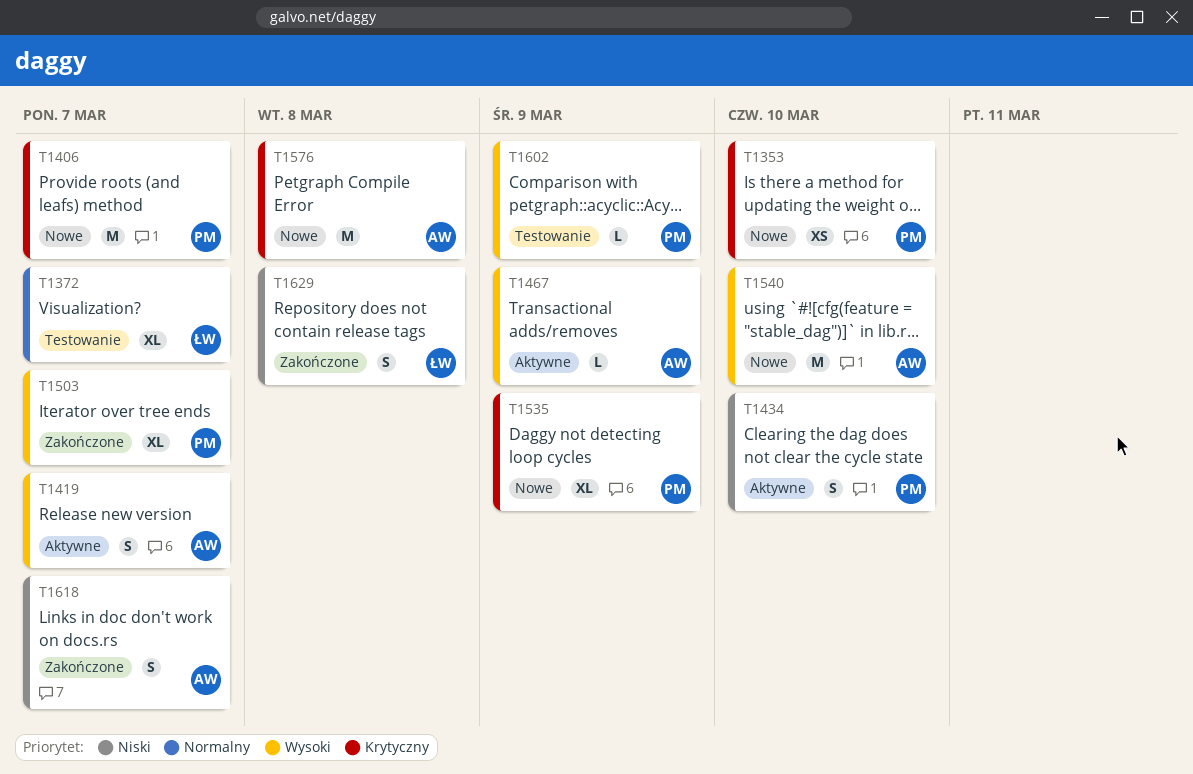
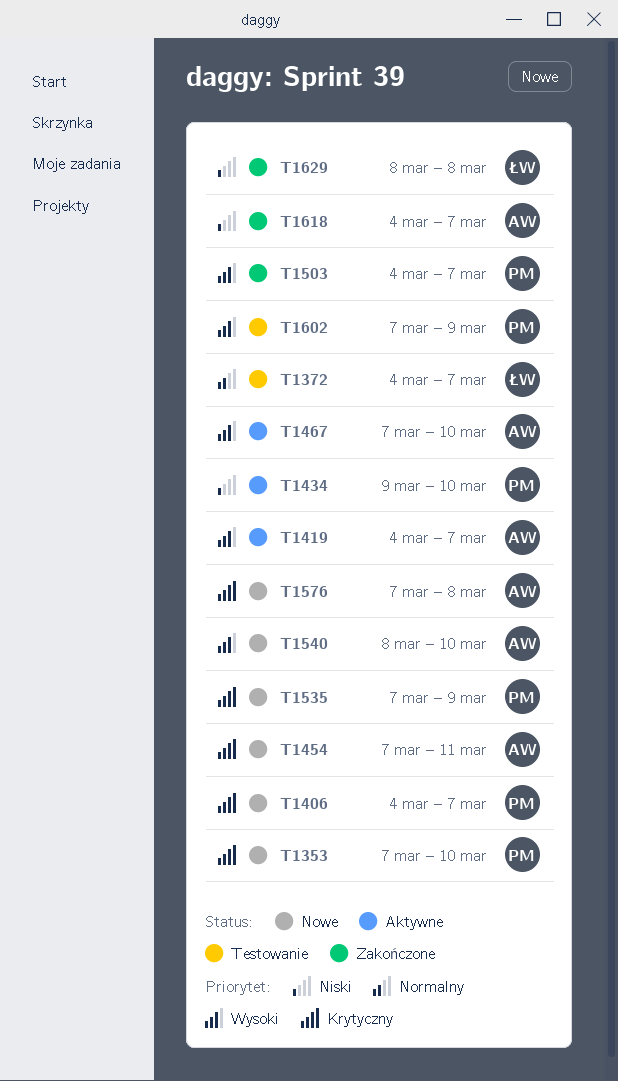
T1454: none -> present
T1467, due: Mar 9 -> Mar 10

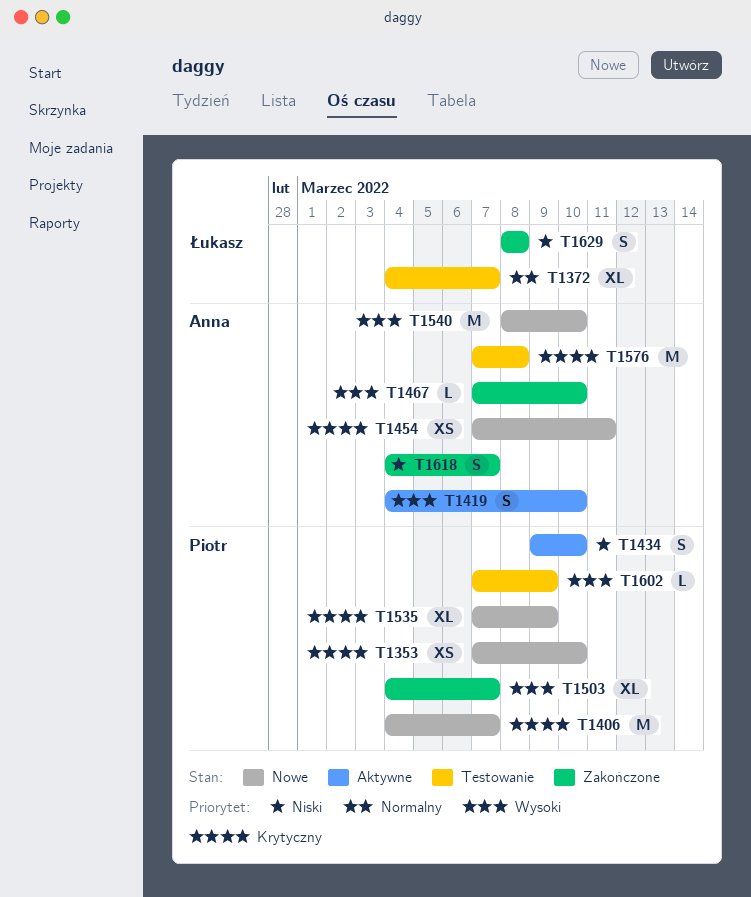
T1419, due: Mar 7 -> Mar 10
T1467, status: Aktywne -> Zakończone
T1576, status: Nowe -> Testowanie

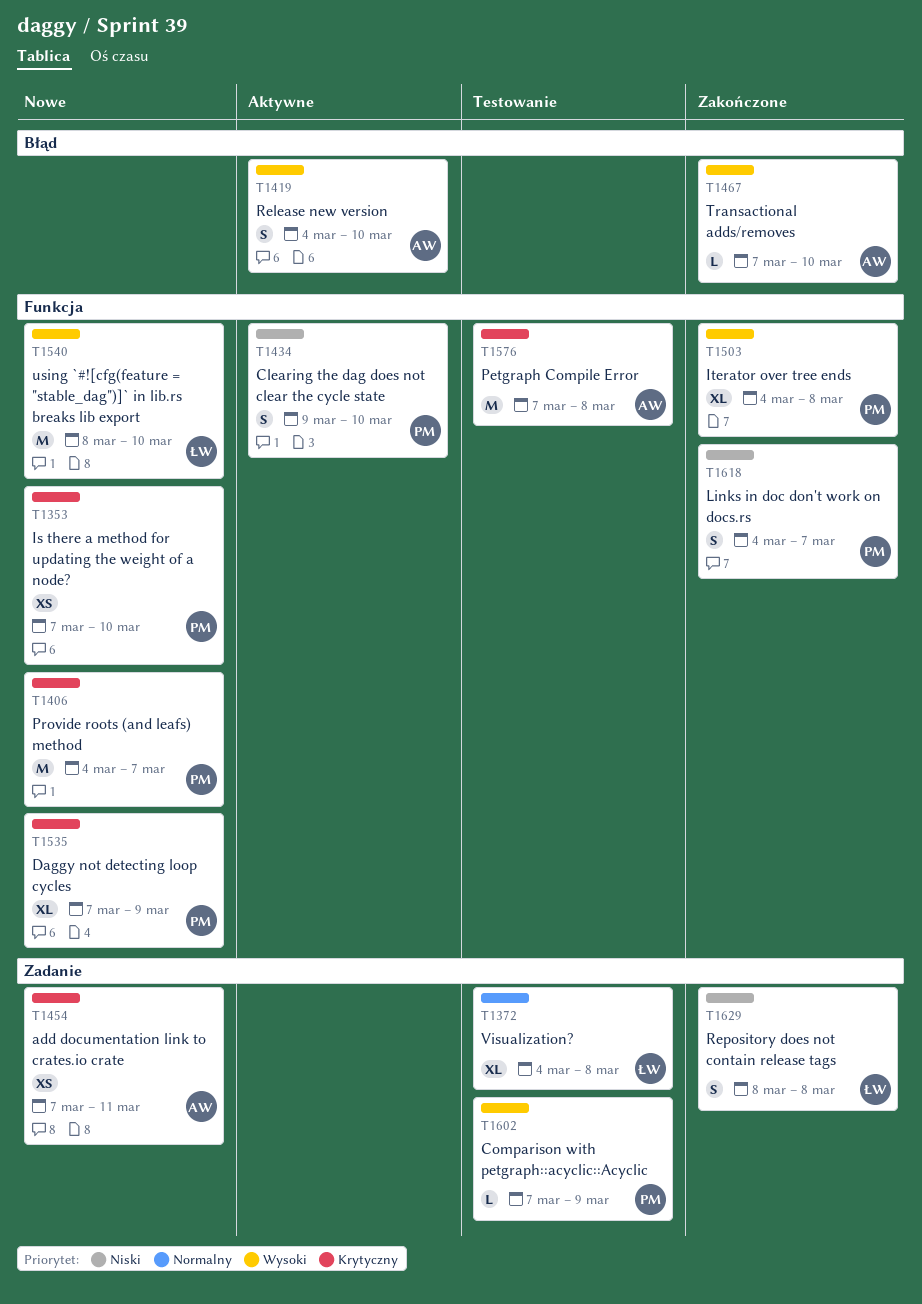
T1372, due: Mar 7 -> Mar 8
T1503, due: Mar 7 -> Mar 8
T1540, owner: Anna -> Łukasz
T1618, owner: Anna -> Piotr

